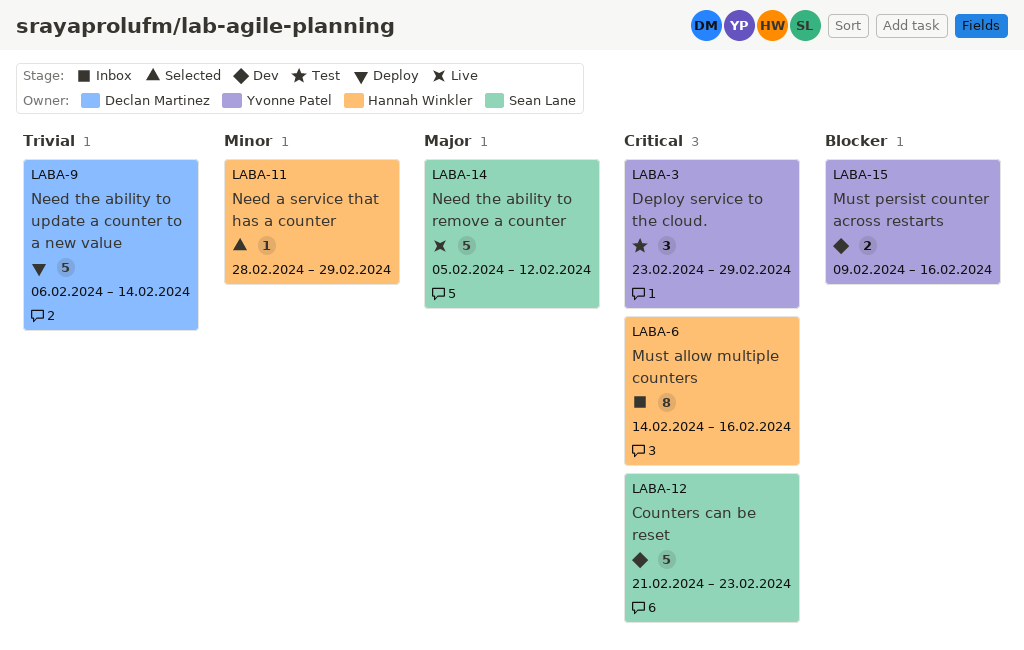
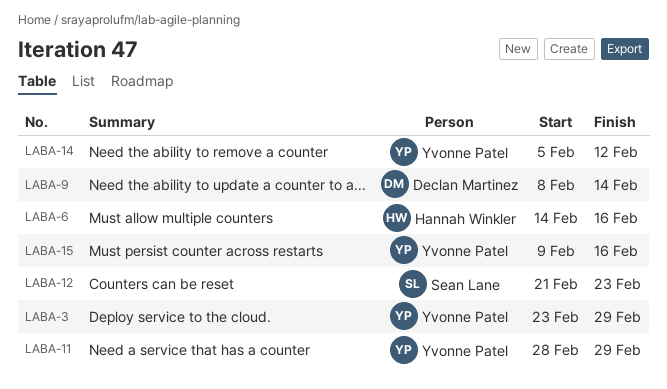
LABA-9, start: Feb 6 -> Feb 8
LABA-11, owner: Hannah Winkler -> Yvonne Patel
LABA-14, owner: Sean Lane -> Yvonne Patel

